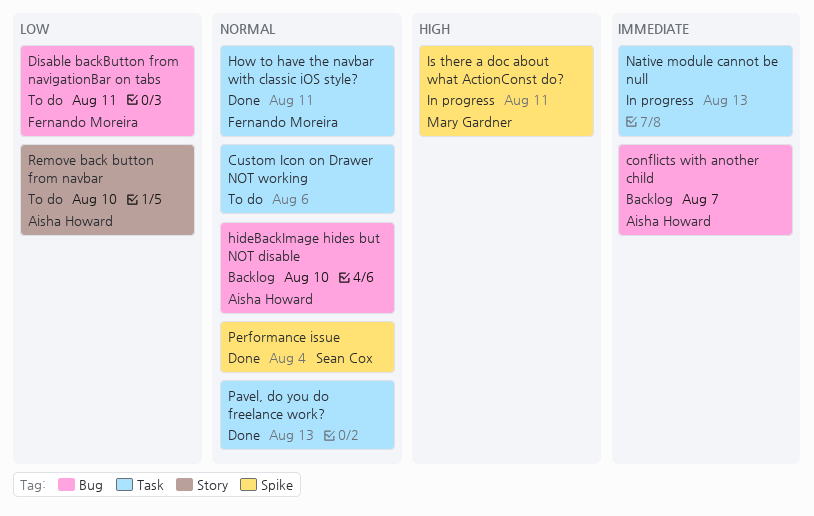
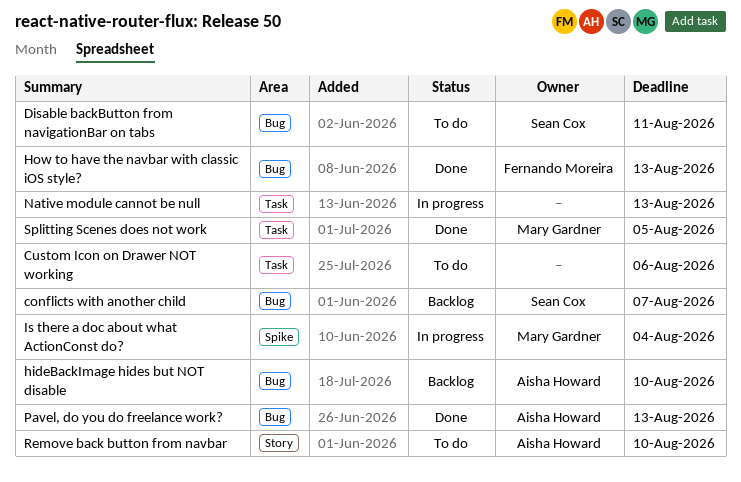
conflicts with another child, owner: Aisha Howard -> Sean Cox
Disable backButton from navigationBar on tabs, owner: Fernando Moreira -> Sean Cox
How to have the navbar with classic iOS style?, label: Task -> Bug
How to have the navbar with classic iOS style?, due: Aug 11 -> Aug 13
Is there a doc about what ActionConst do?, due: Aug 11 -> Aug 4
Pavel, do you do freelance work?, owner: none -> Aisha Howard
Pavel, do you do freelance work?, label: Task -> Bug
Performance issue: present -> none
Splitting Scenes does not work: none -> present

